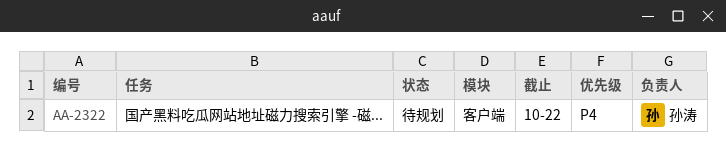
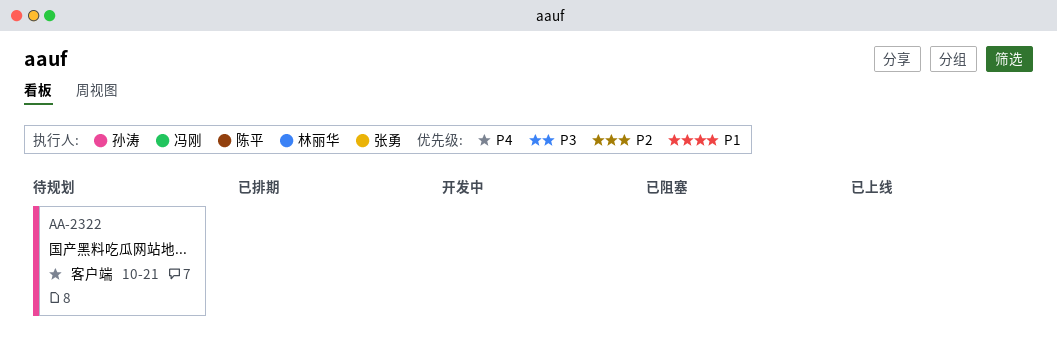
AA-2322, due: Oct 22 -> Oct 21

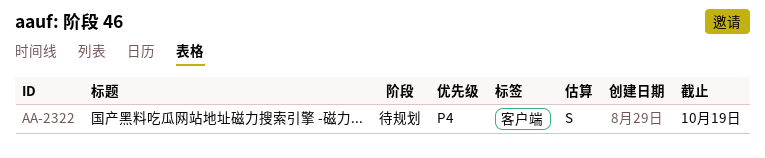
AA-2322, due: Oct 21 -> Oct 19

